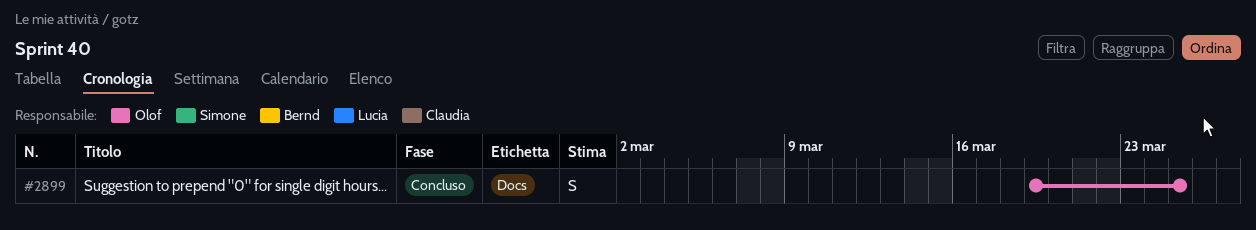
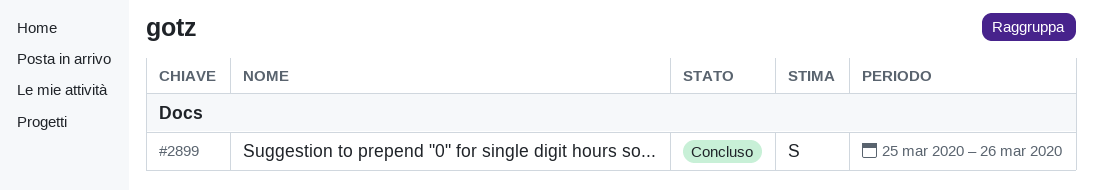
#2899, start: Mar 19 -> Mar 25
#2899, due: Mar 25 -> Mar 26

